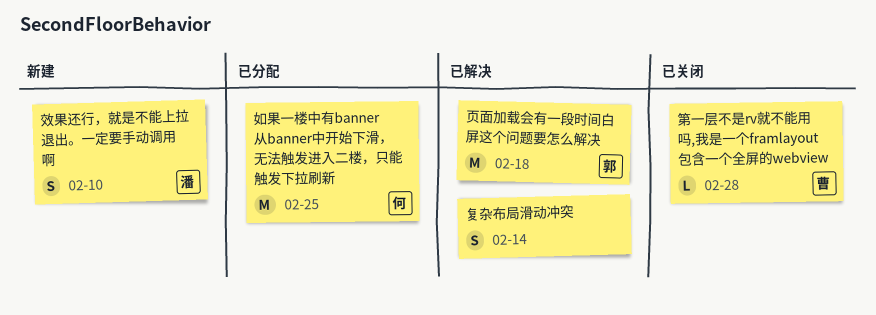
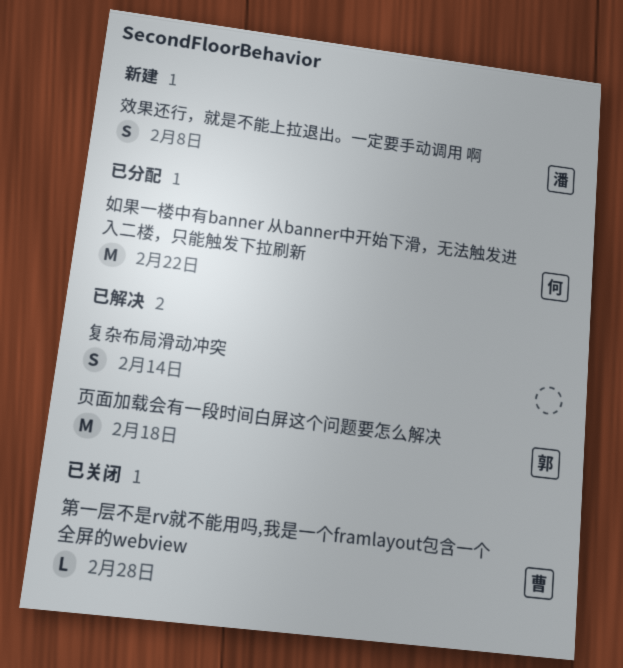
如果一楼中有banner 从banner中开始下滑，无法触发进入二楼，只能触发下拉刷新, due: Feb 25 -> Feb 22
效果还行，就是不能上拉退出。一定要手动调用 啊, due: Feb 10 -> Feb 8

